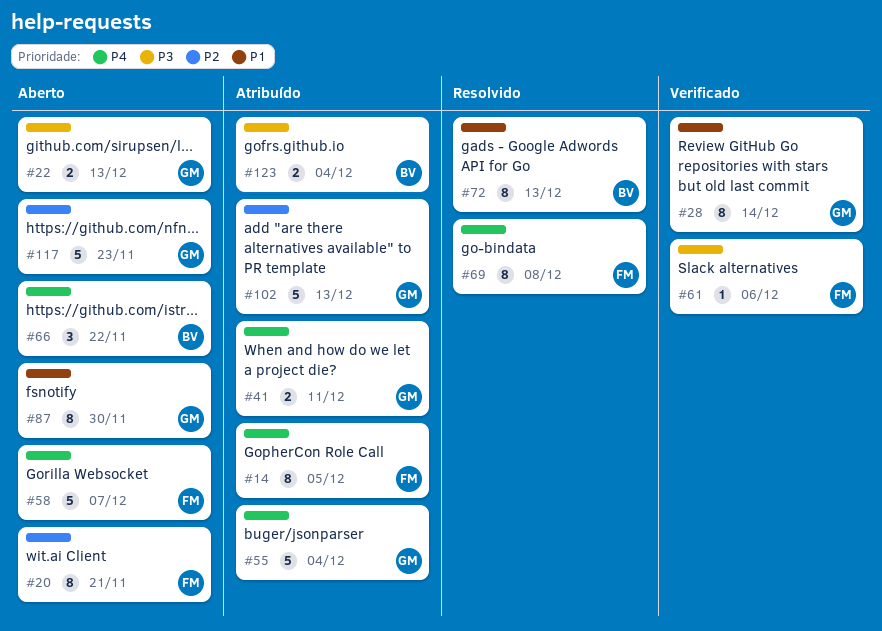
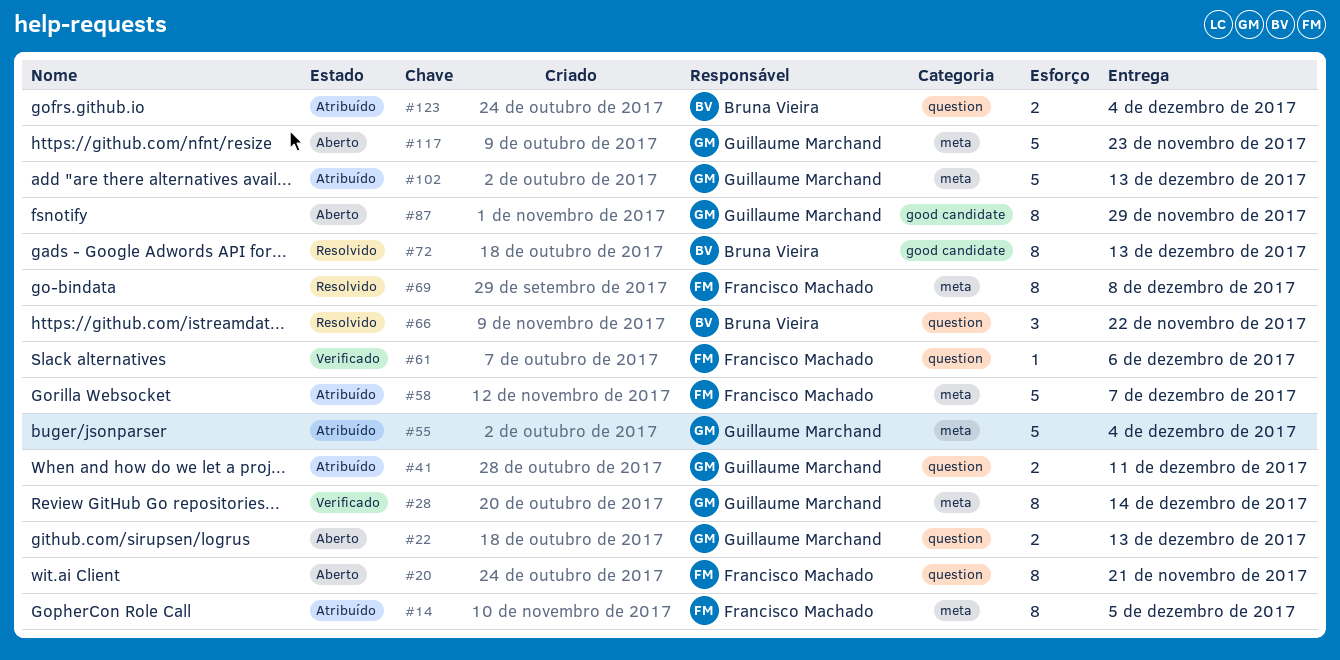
#58, status: Aberto -> Atribuído
#66, status: Aberto -> Resolvido
#87, due: Nov 30 -> Nov 29

